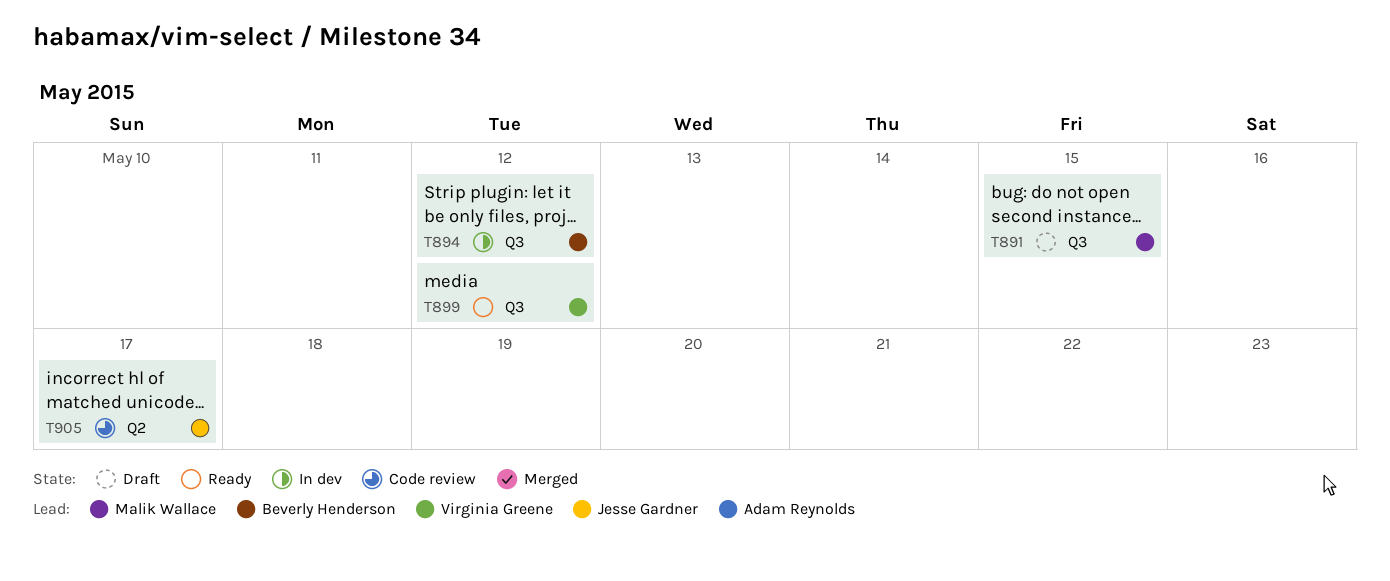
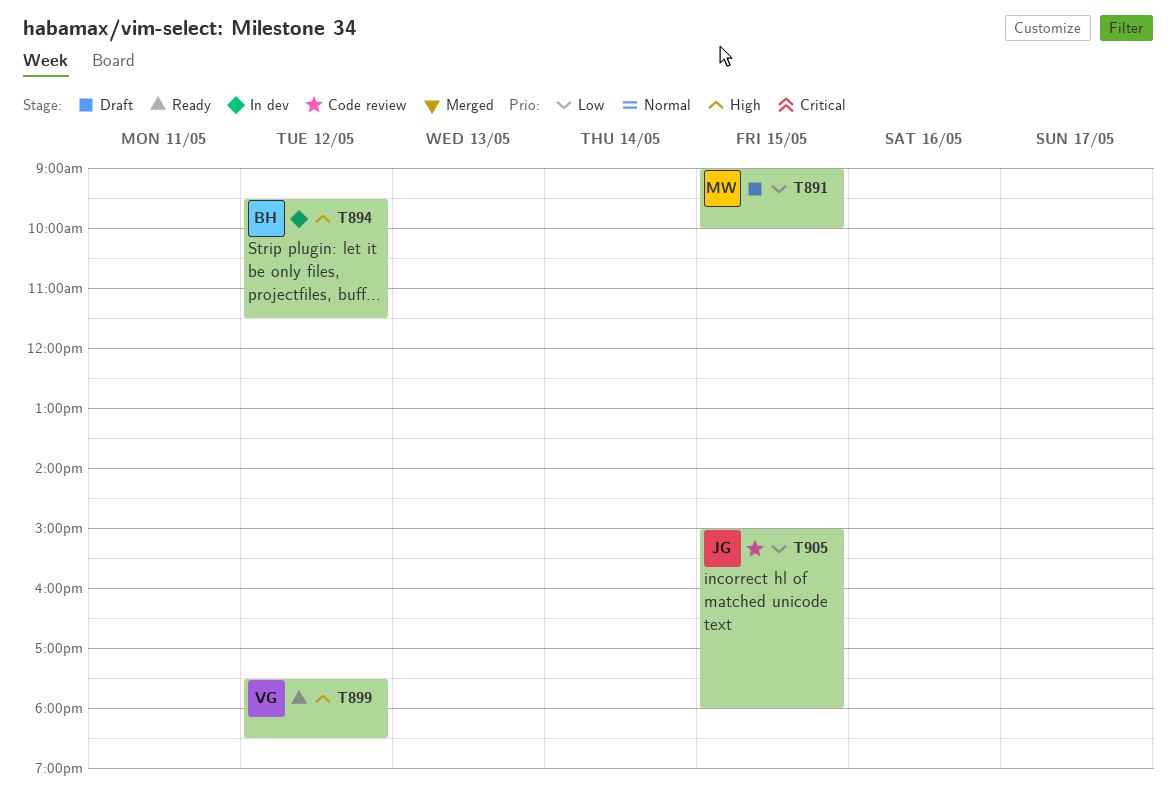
T905, day: May 17 -> May 15

